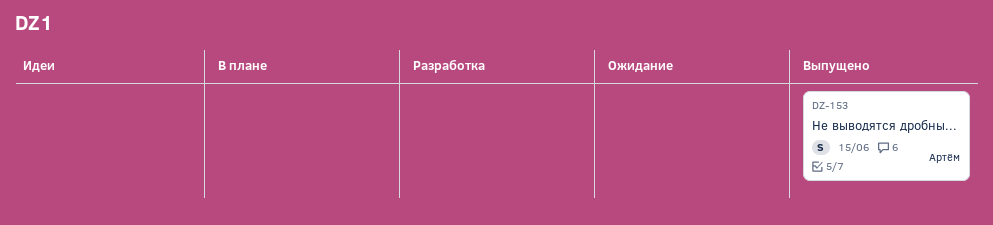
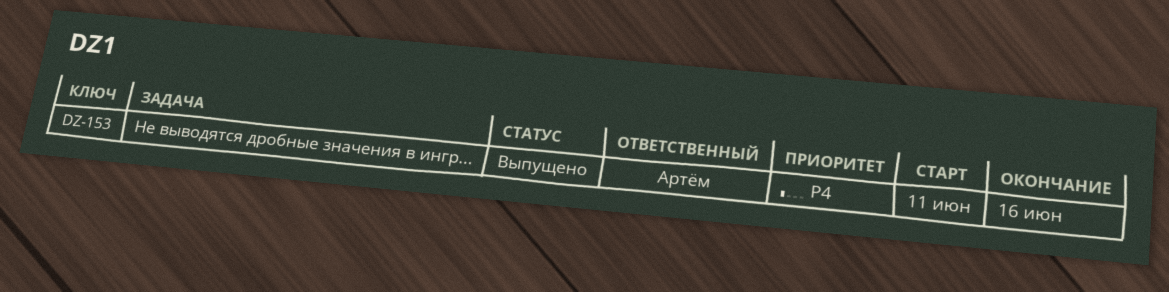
DZ-153, due: Jun 15 -> Jun 16

